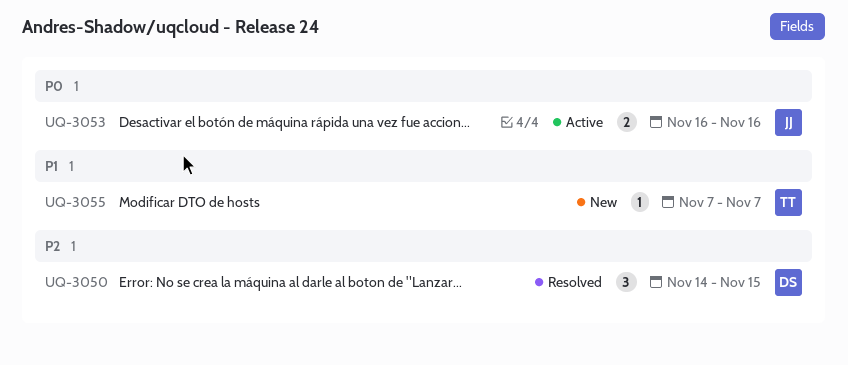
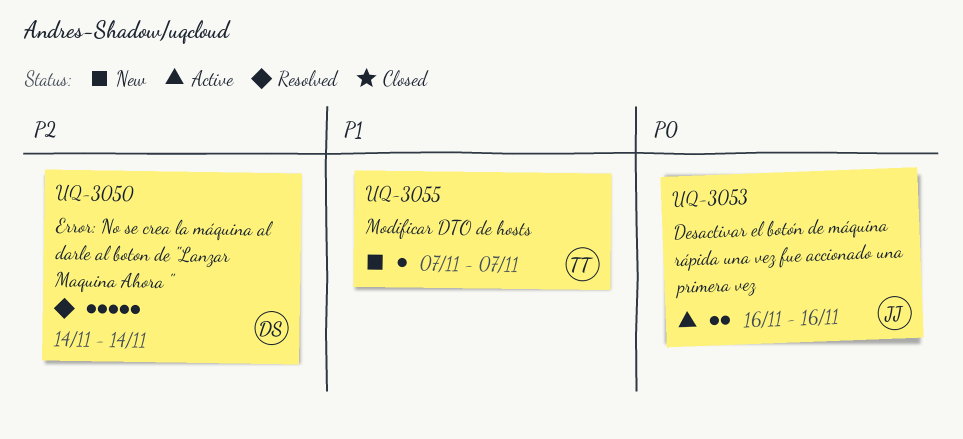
UQ-3050, estimate: 3 -> 5
UQ-3050, due: Nov 15 -> Nov 14

